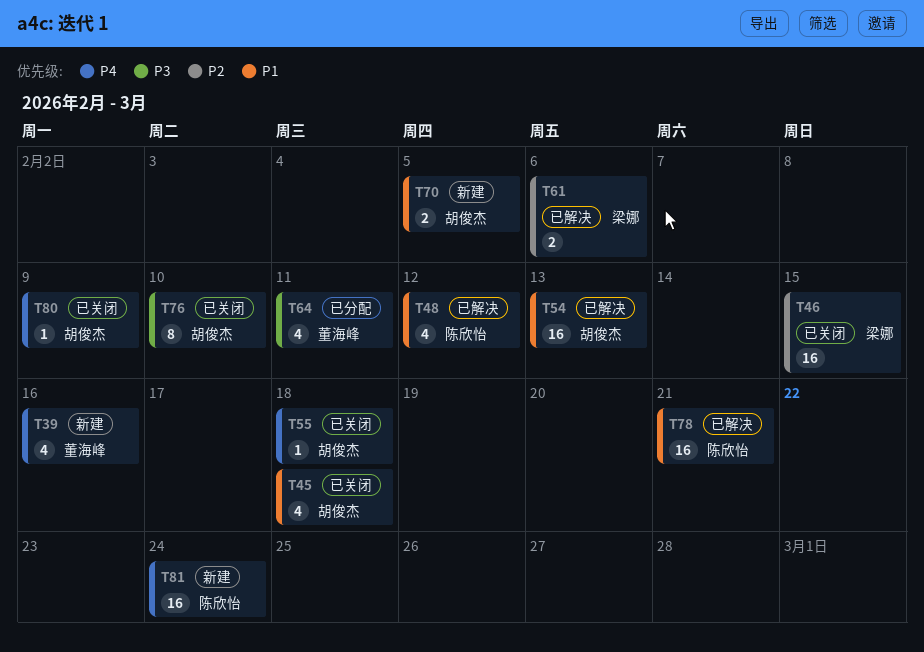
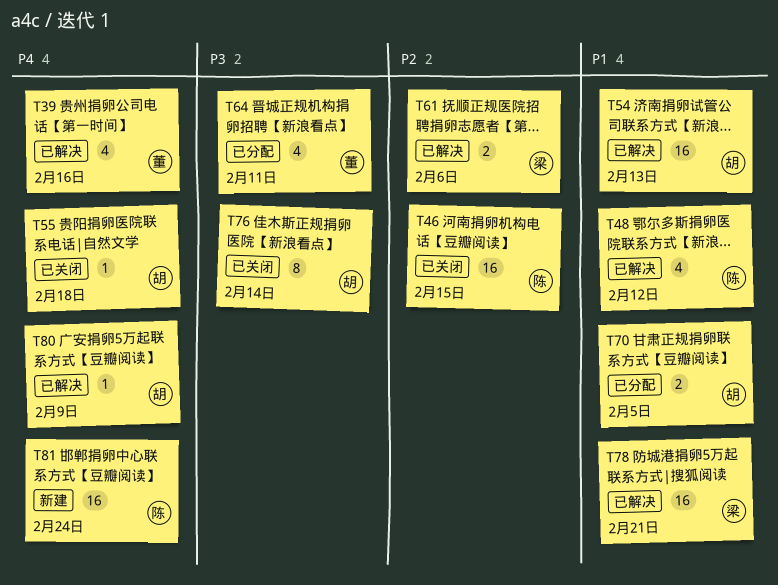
T39, status: 新建 -> 已解决
T45: present -> none
T46, owner: 梁娜 -> 陈欣怡
T70, status: 新建 -> 已分配
T76, due: Feb 10 -> Feb 14
T78, owner: 陈欣怡 -> 梁娜
T80, status: 已关闭 -> 已解决

